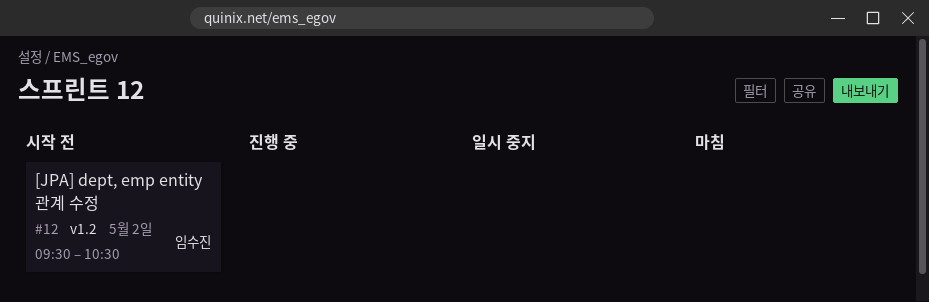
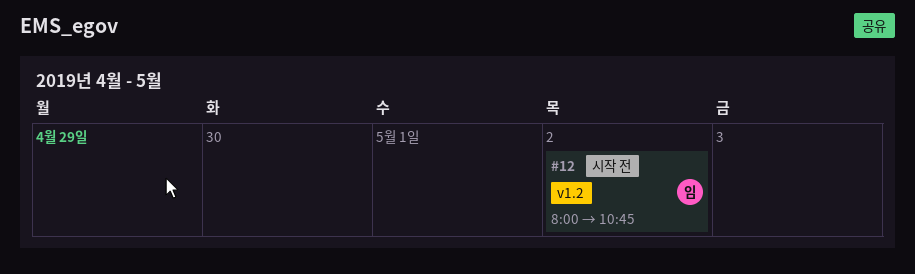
#12, begins: 09:30 -> 08:00
#12, ends: 10:30 -> 10:45

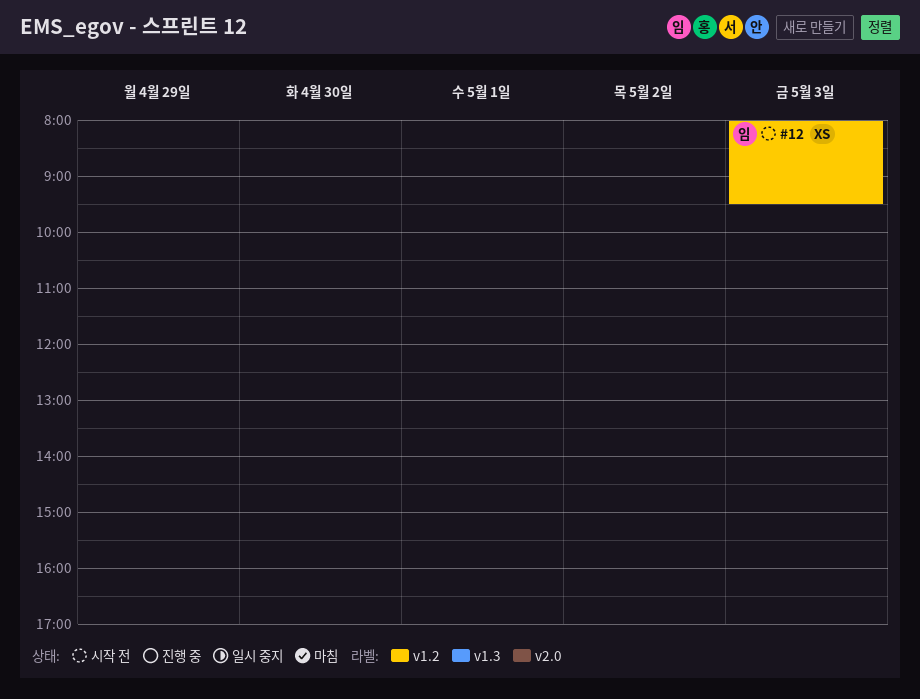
#12, day: May 2 -> May 3
#12, ends: 10:45 -> 09:30

